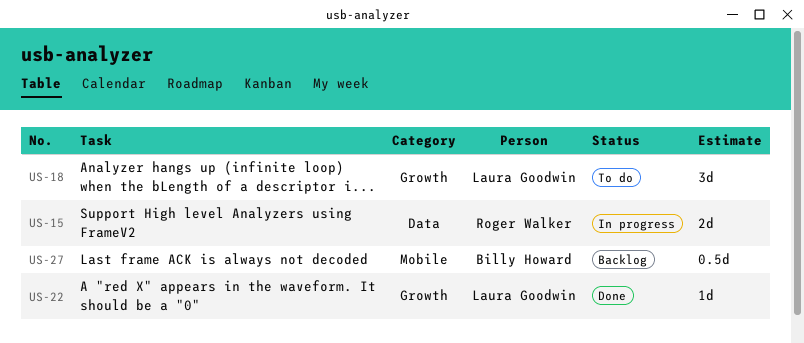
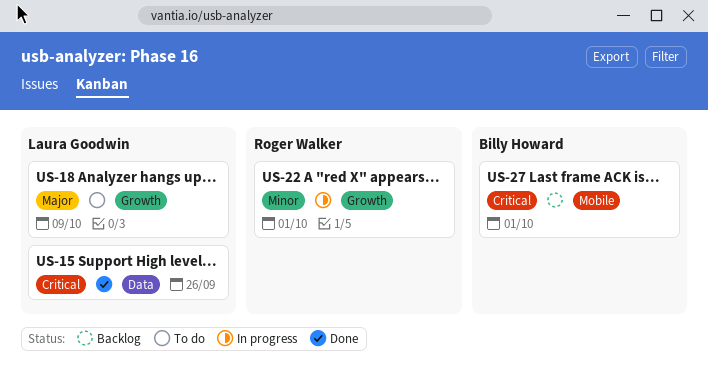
US-15, status: In progress -> Done
US-15, owner: Roger Walker -> Laura Goodwin
US-22, status: Done -> In progress
US-22, owner: Laura Goodwin -> Roger Walker

